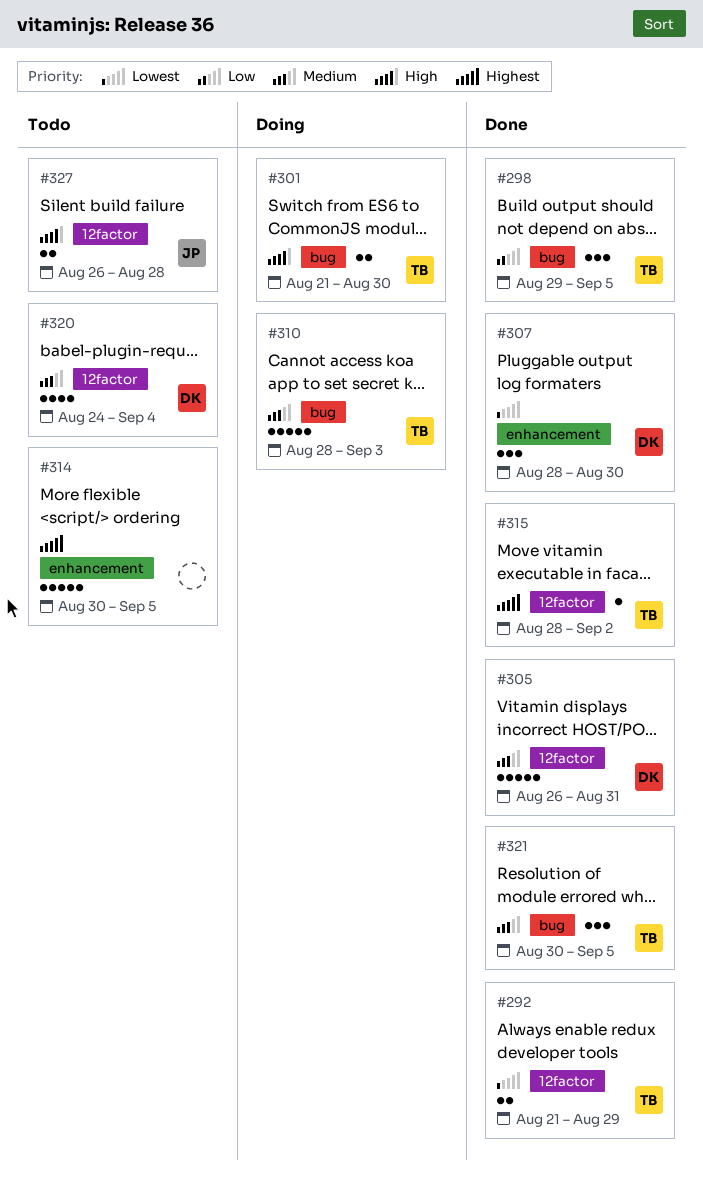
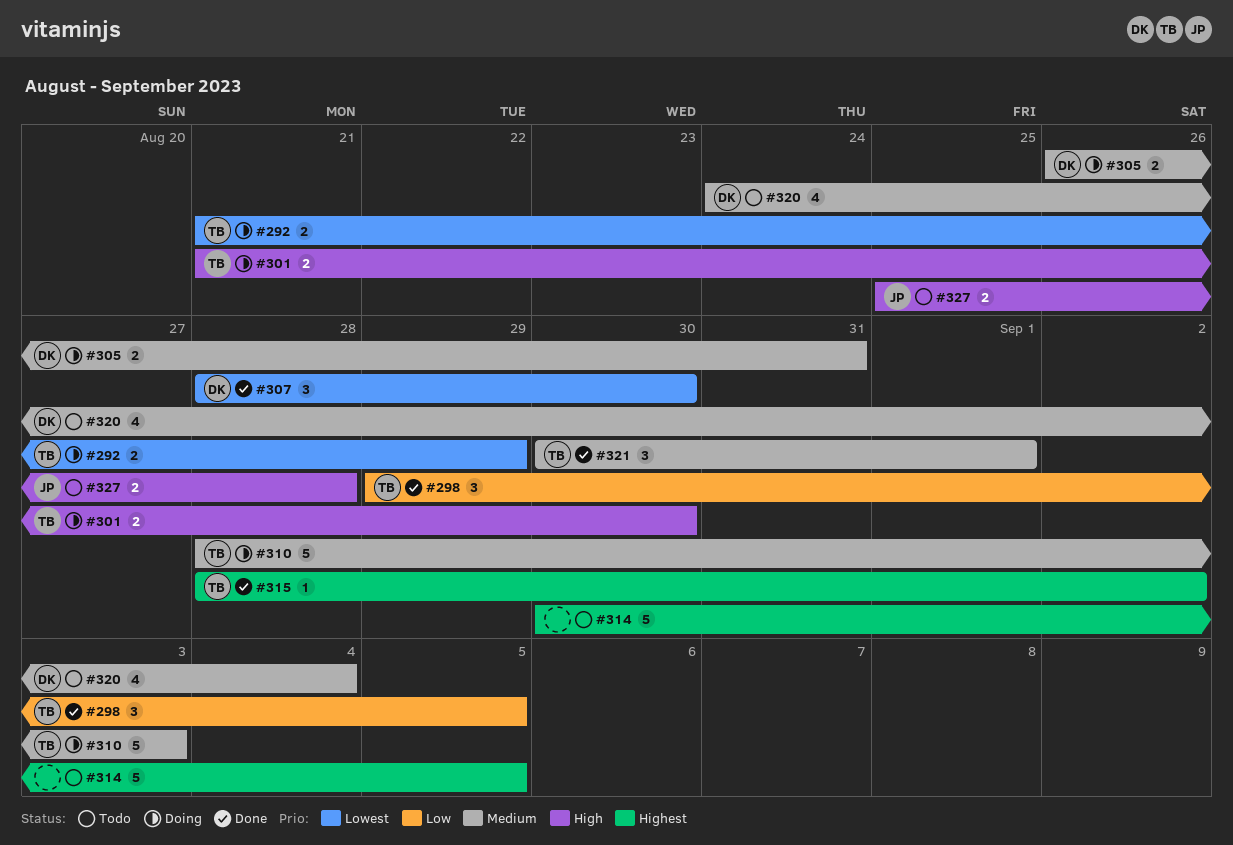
#292, status: Done -> Doing
#305, status: Done -> Doing
#305, estimate: 5 -> 2
#321, due: Sep 5 -> Sep 1
#327, start: Aug 26 -> Aug 25

